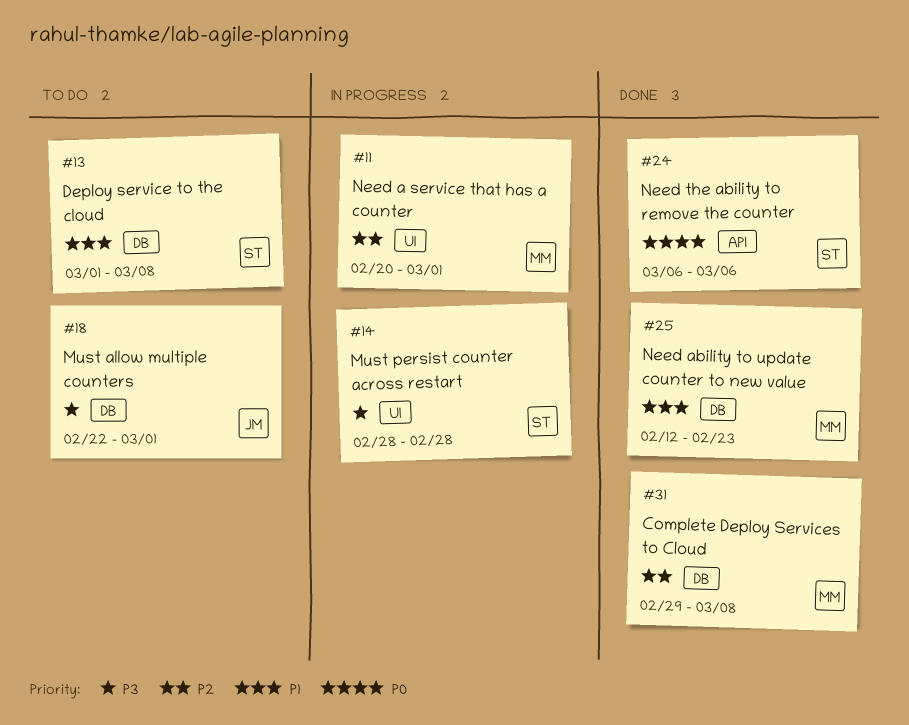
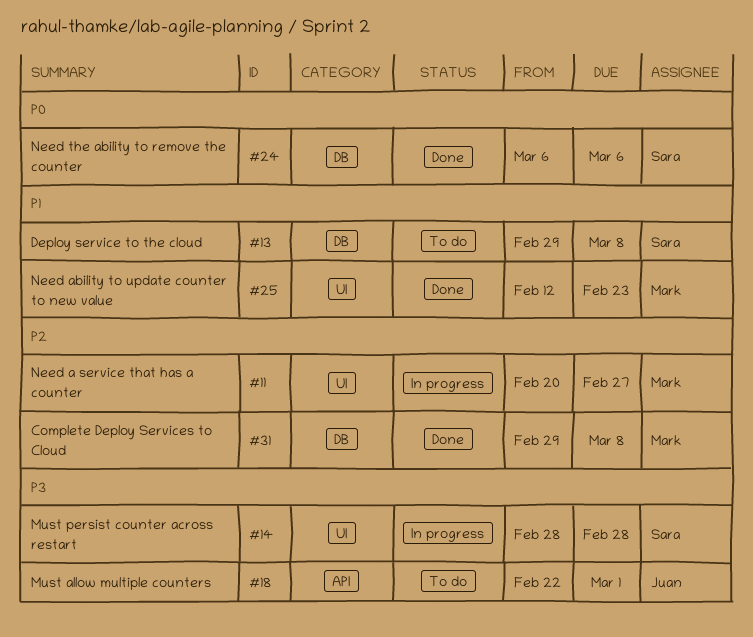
#11, due: Mar 1 -> Feb 27
#13, start: Mar 1 -> Feb 29
#18, label: DB -> API
#24, label: API -> DB
#25, label: DB -> UI

